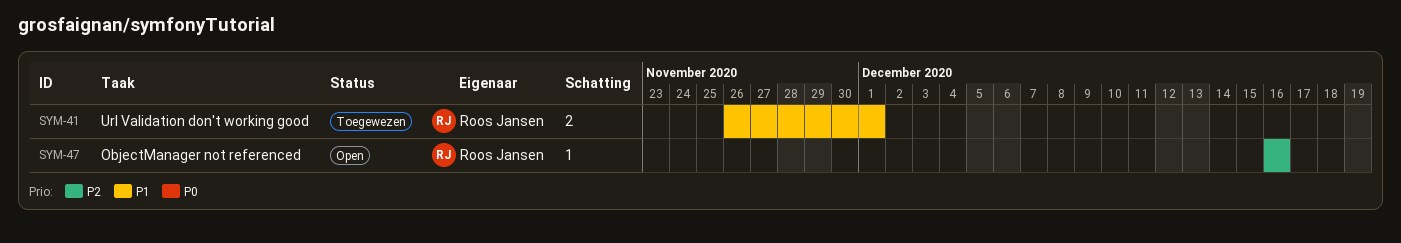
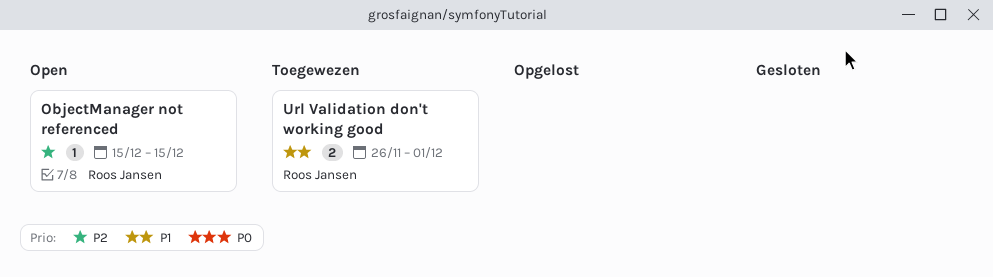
ObjectManager not referenced, start: Dec 16 -> Dec 15
ObjectManager not referenced, due: Dec 16 -> Dec 15

